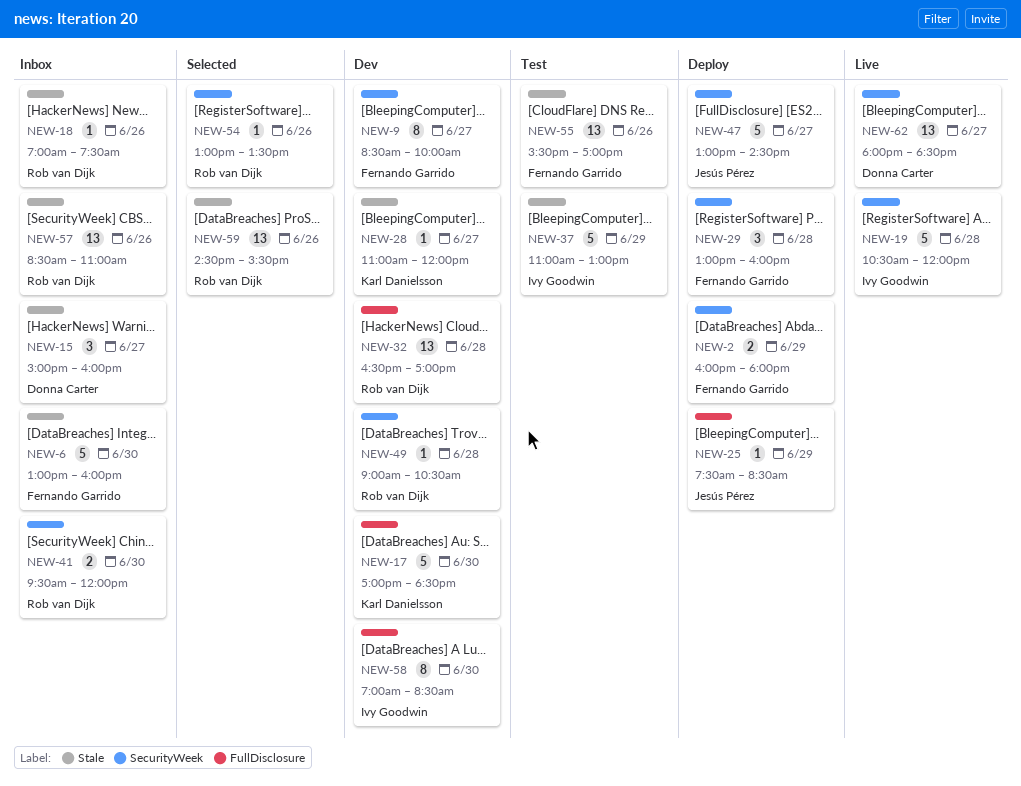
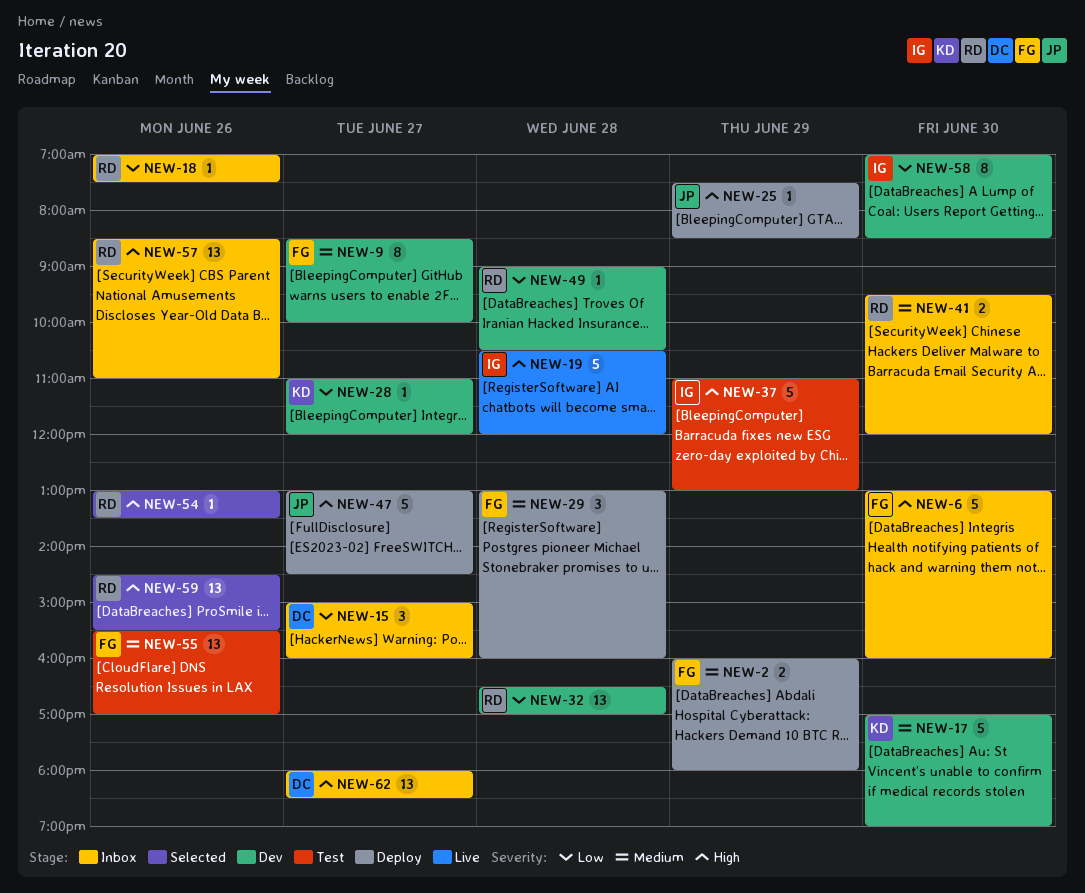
NEW-17, ends: 18:30 -> 19:00
NEW-62, status: Live -> Inbox

